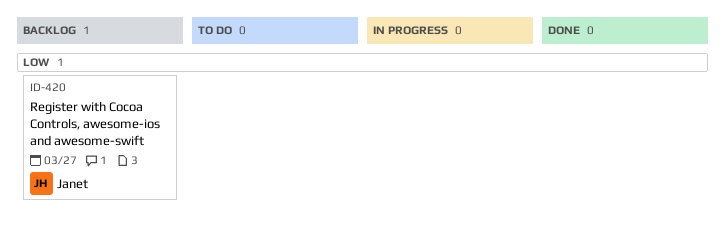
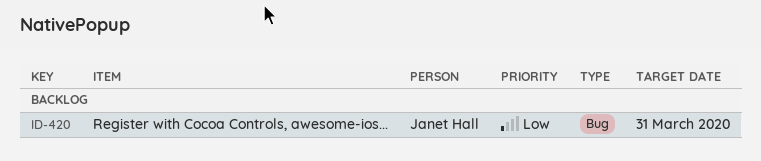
ID-420, due: Mar 27 -> Mar 31

